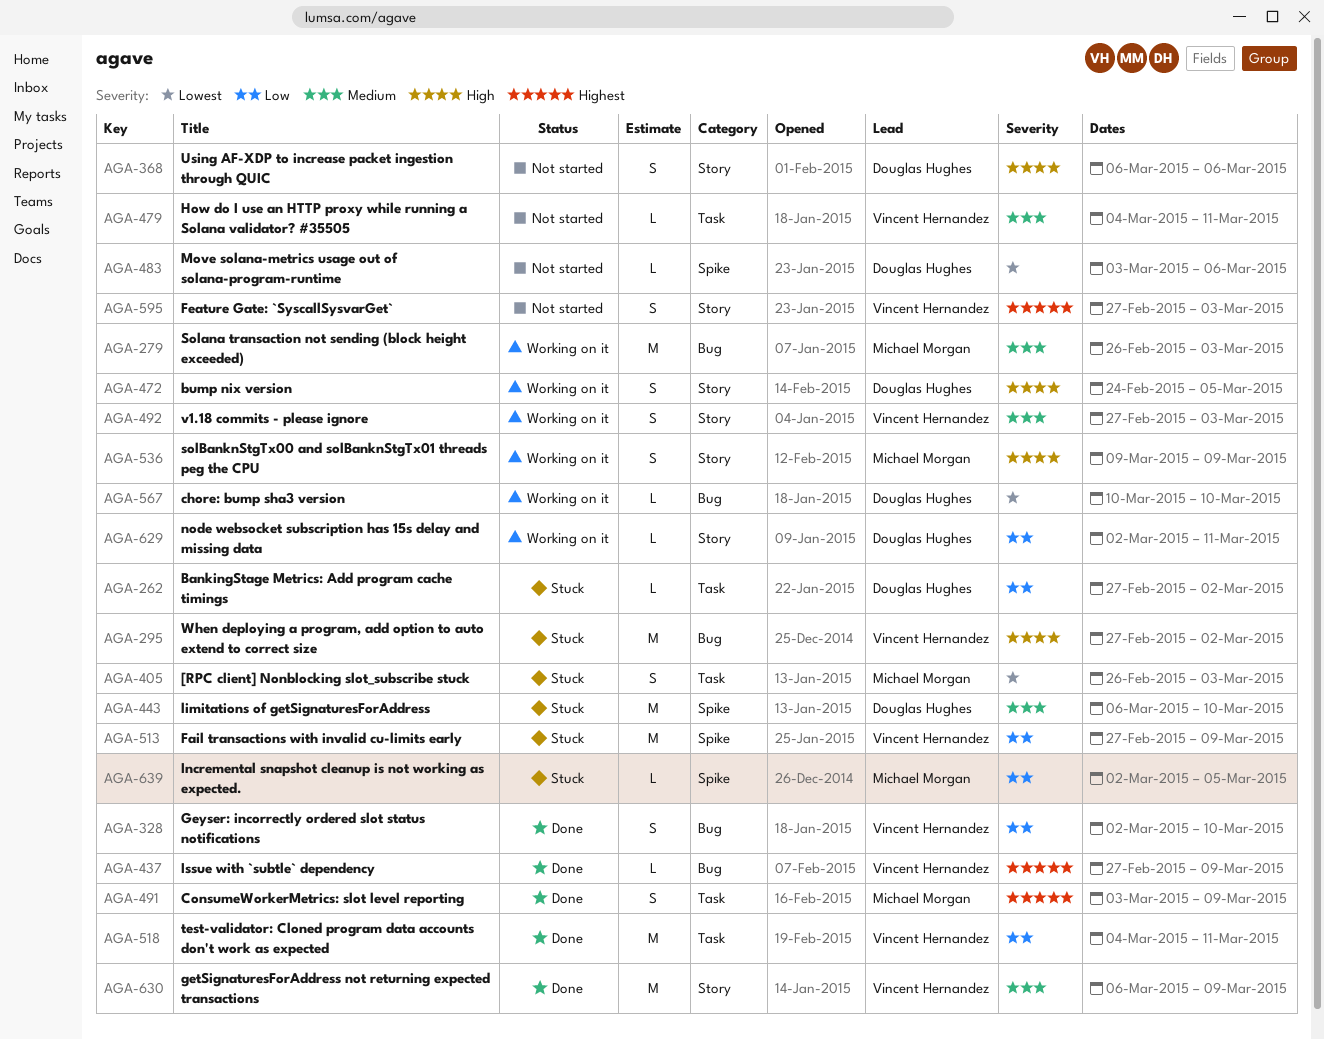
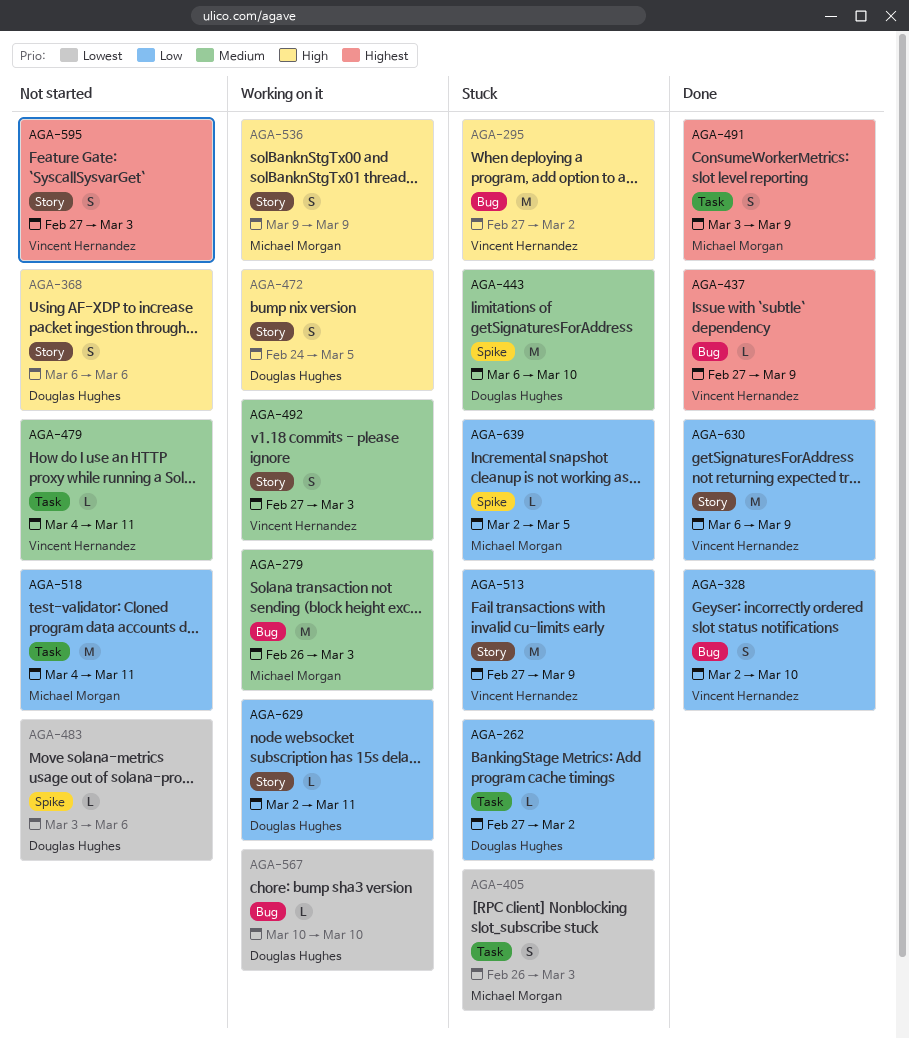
AGA-513, label: Spike -> Story
AGA-518, status: Done -> Not started
AGA-518, owner: Vincent Hernandez -> Michael Morgan
AGA-630, priority: Medium -> Low

